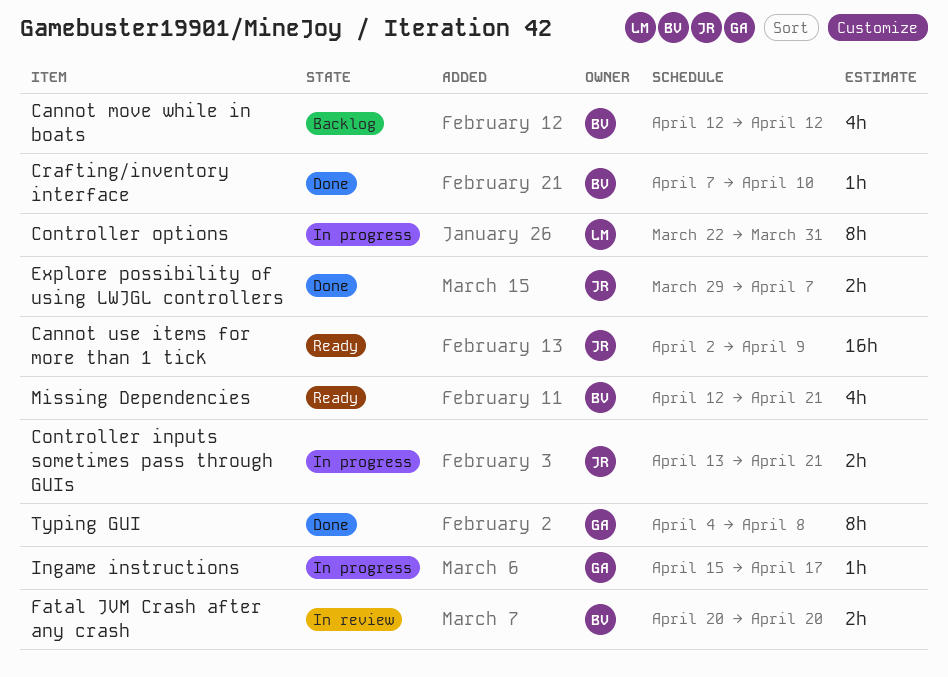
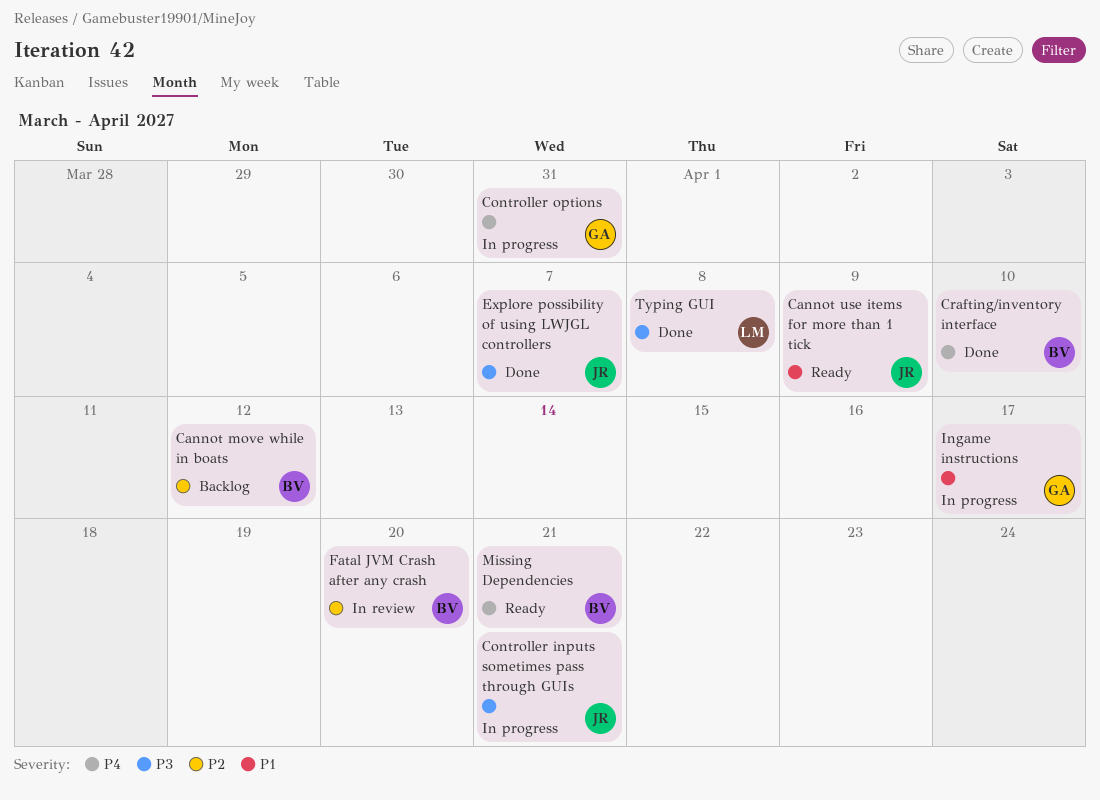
Controller options, owner: LM -> GA
Typing GUI, owner: GA -> LM

